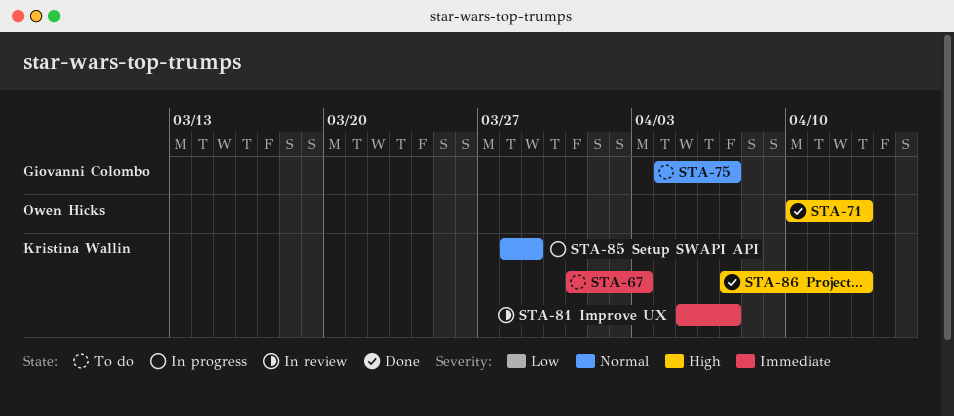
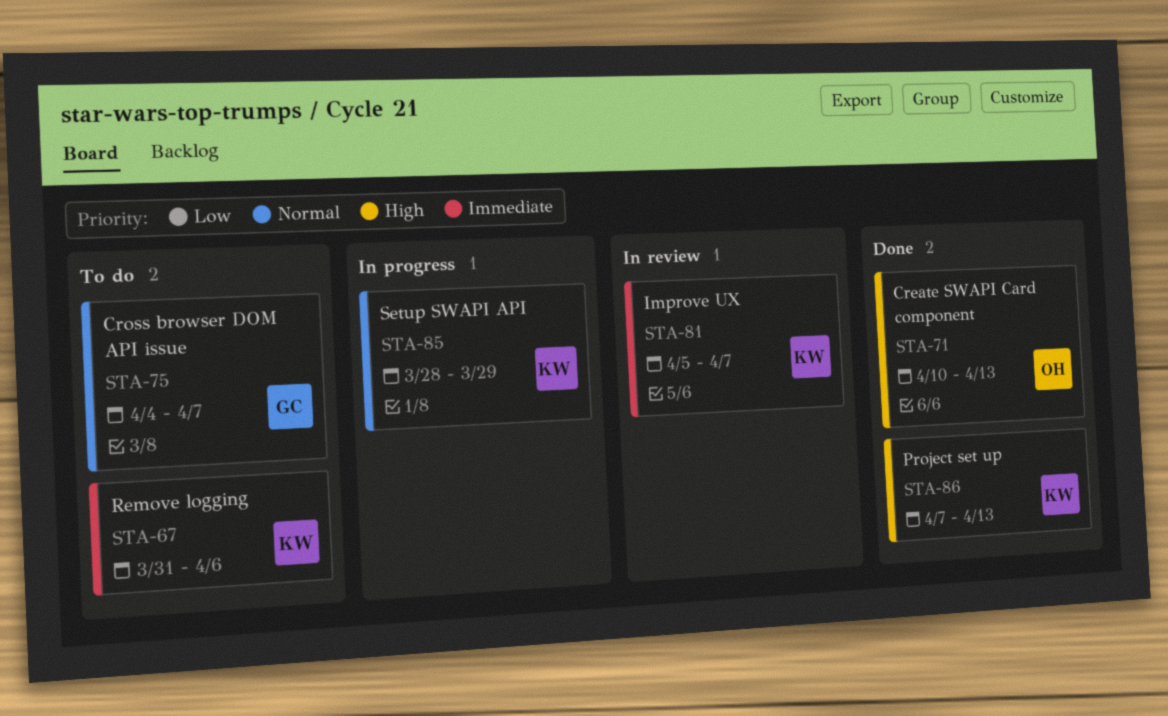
STA-67, due: Apr 3 -> Apr 6

